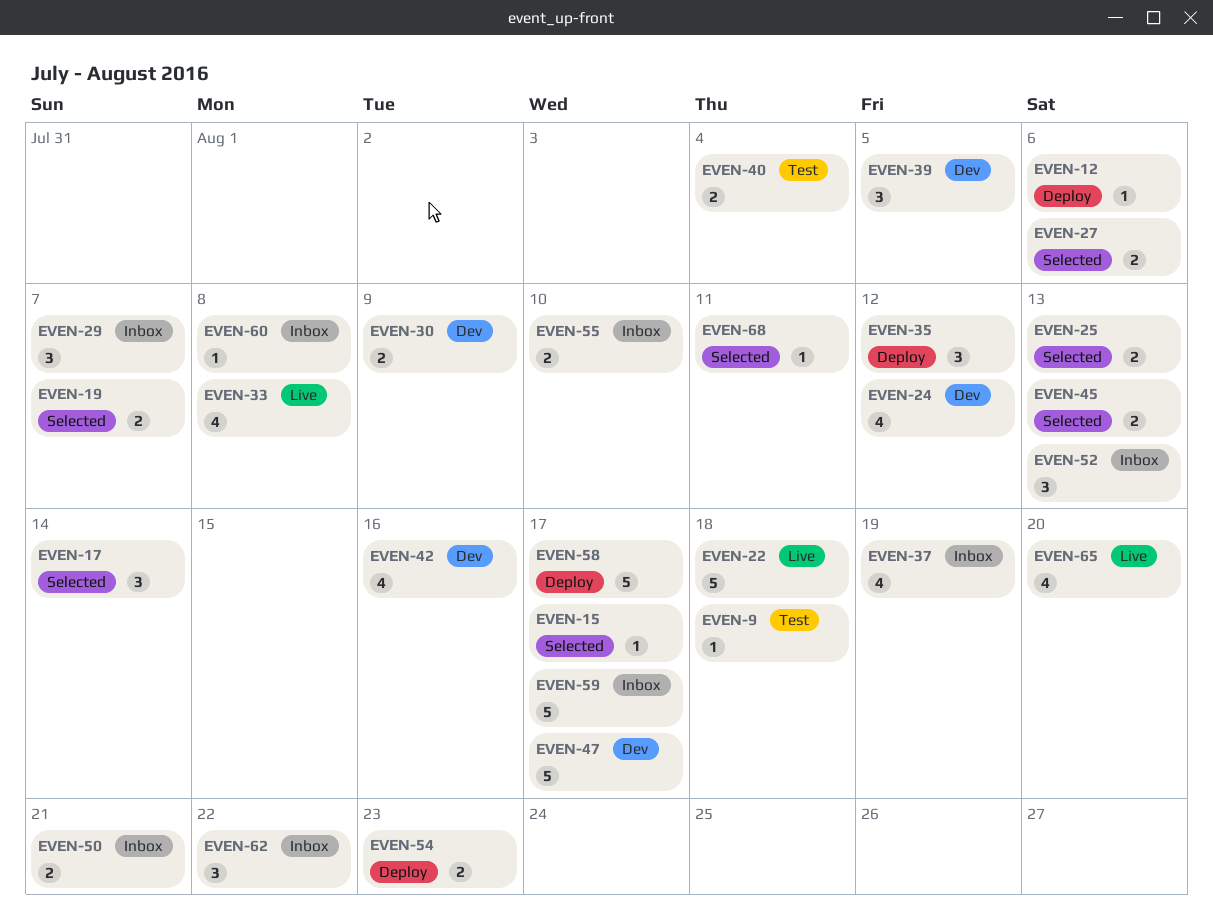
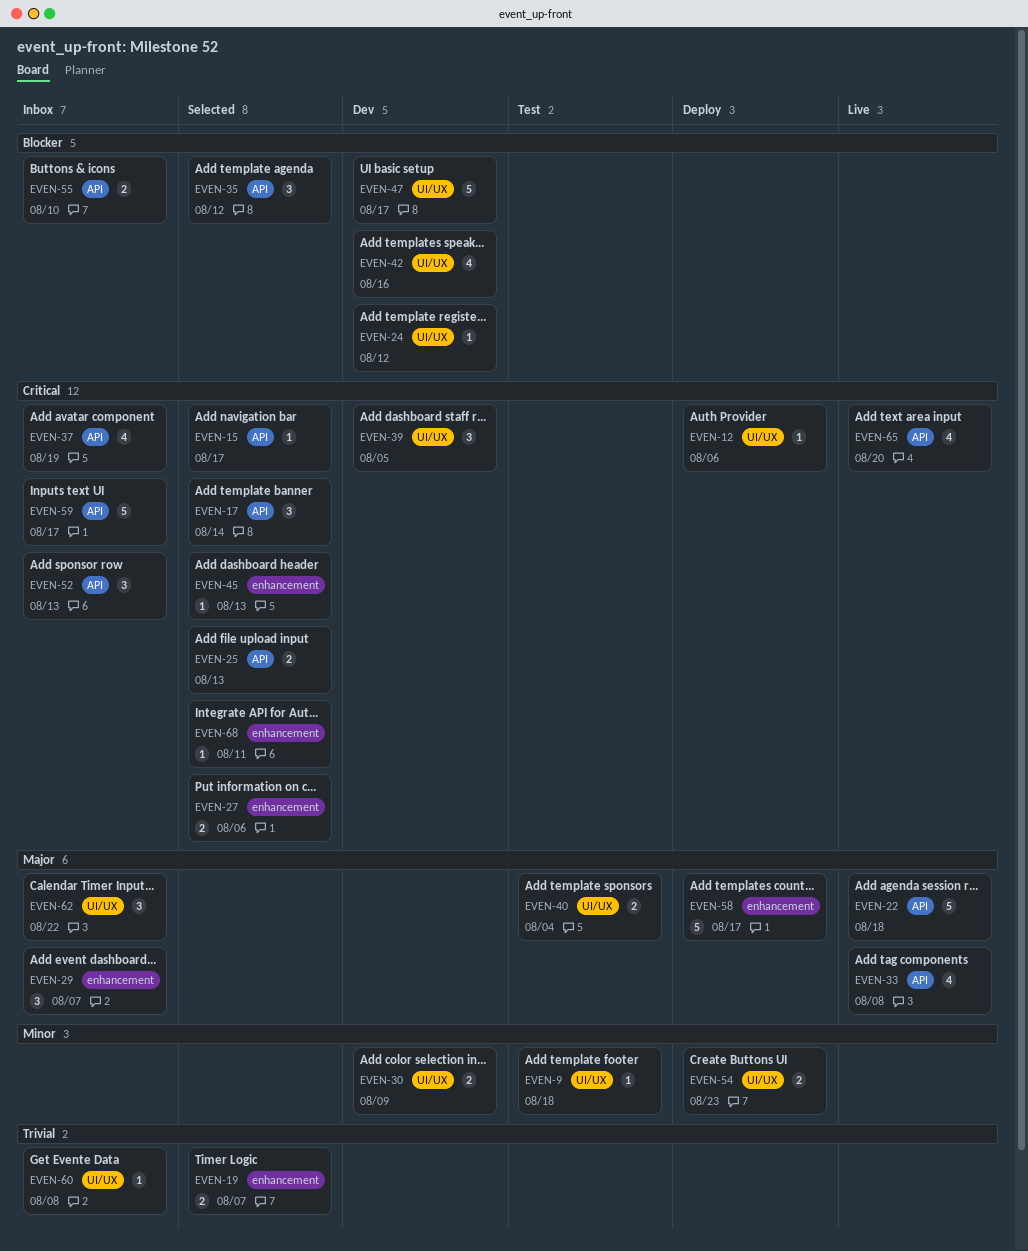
EVEN-24, estimate: 4 -> 1
EVEN-35, status: Deploy -> Selected
EVEN-45, estimate: 2 -> 1
EVEN-50: present -> none

